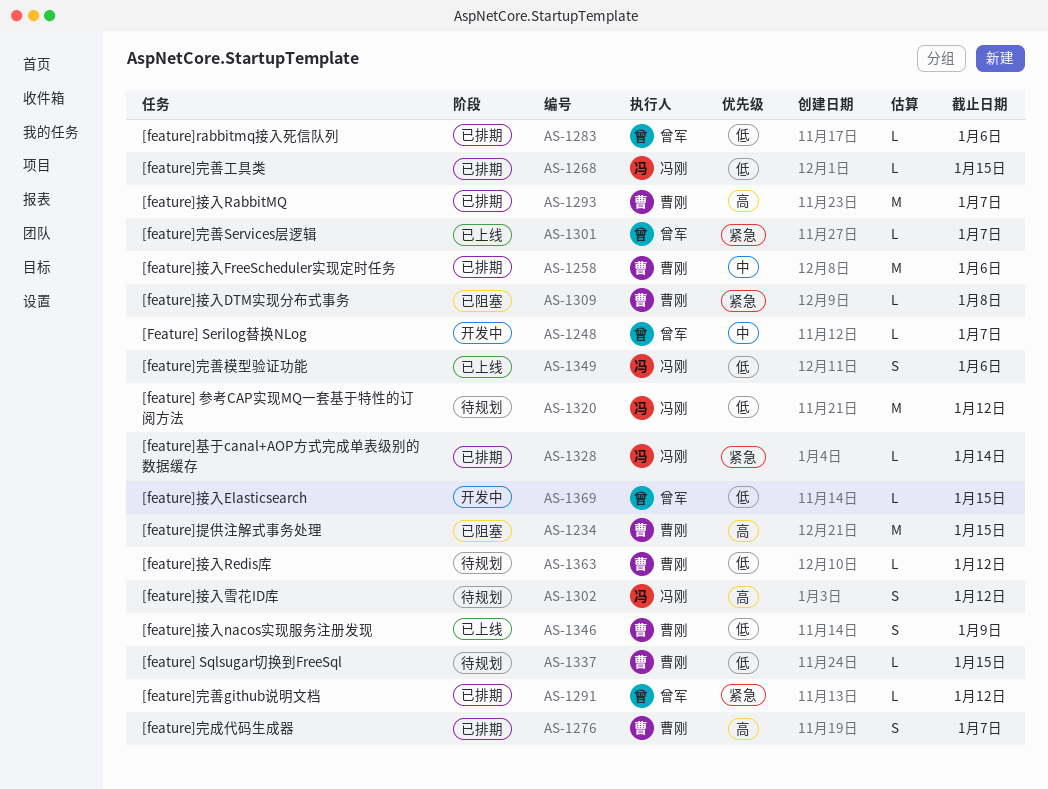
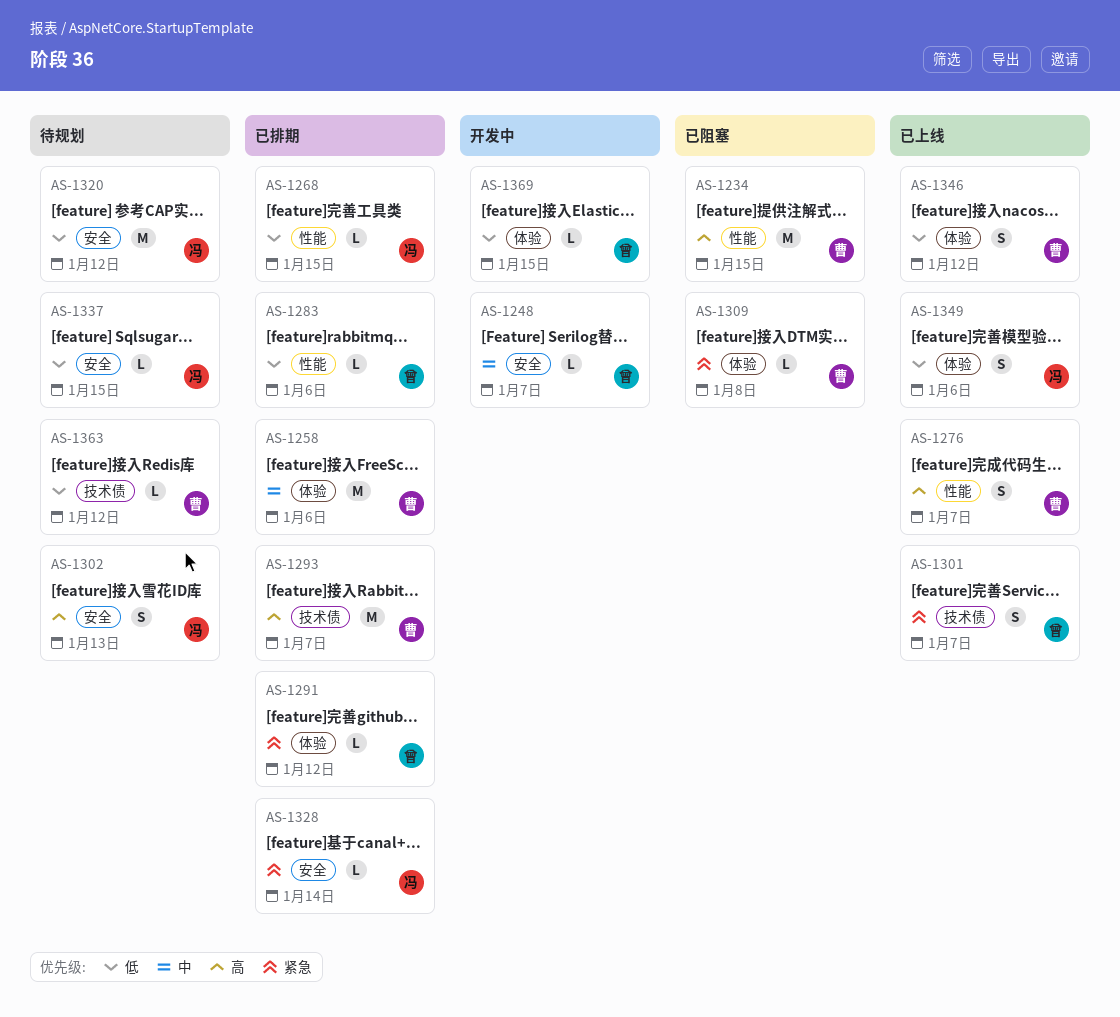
AS-1276, status: 已排期 -> 已上线
AS-1301, estimate: L -> S
AS-1302, due: Jan 12 -> Jan 13
AS-1337, owner: 曹刚 -> 冯刚
AS-1346, due: Jan 9 -> Jan 12

